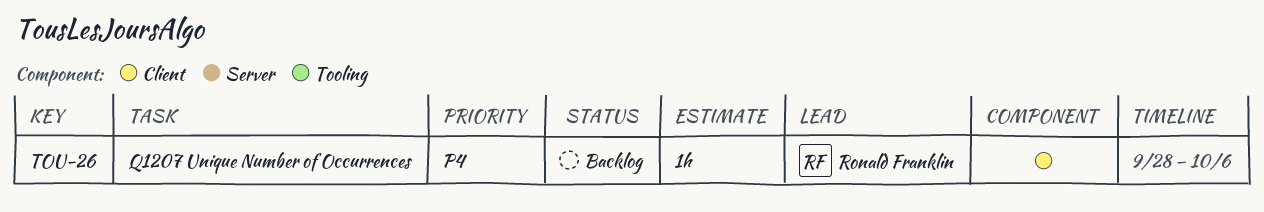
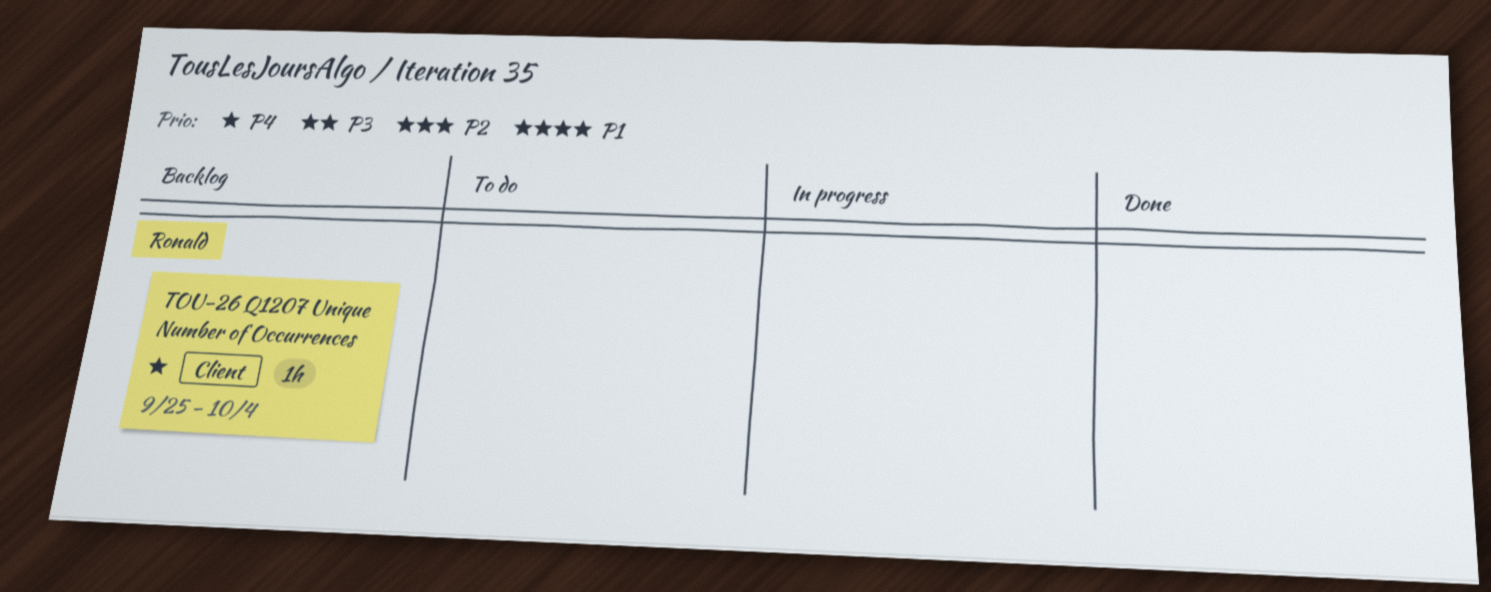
TOU-26, start: Sep 28 -> Sep 25
TOU-26, due: Oct 6 -> Oct 4

